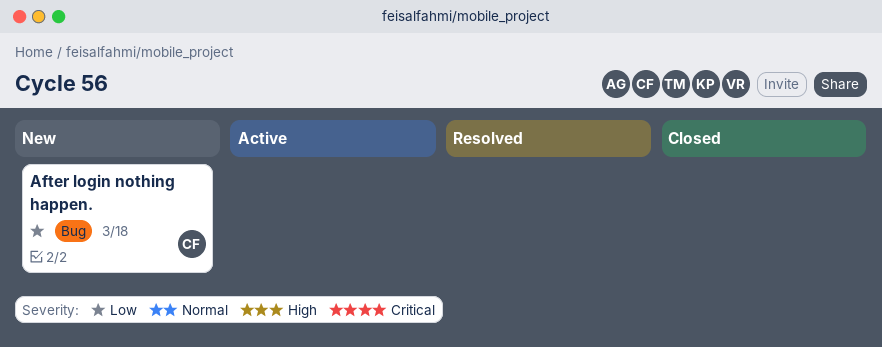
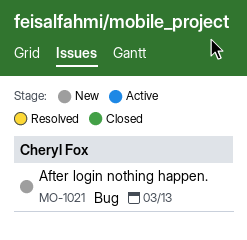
After login nothing happen., due: Mar 18 -> Mar 13

